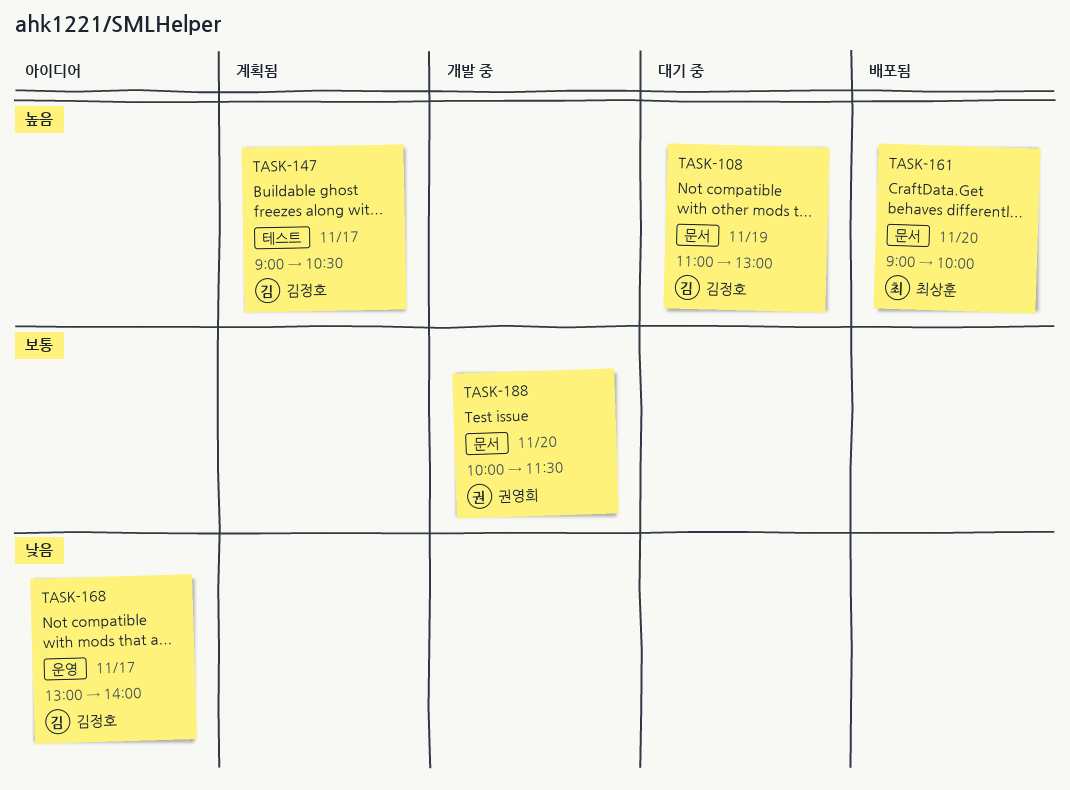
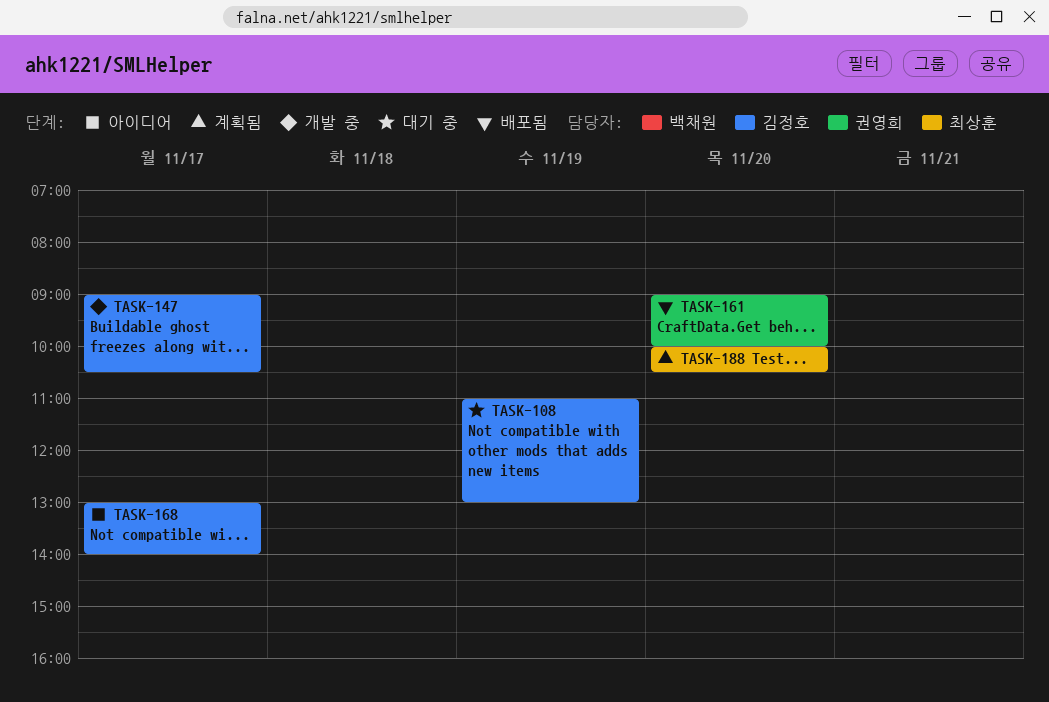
TASK-147, status: 계획됨 -> 개발 중
TASK-161, owner: 최상훈 -> 권영희
TASK-188, status: 개발 중 -> 계획됨
TASK-188, owner: 권영희 -> 최상훈
TASK-188, ends: 11:30 -> 10:30

